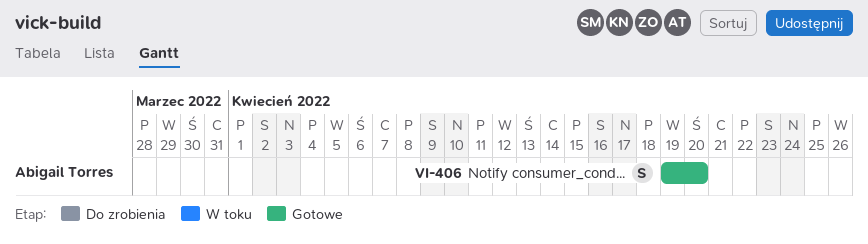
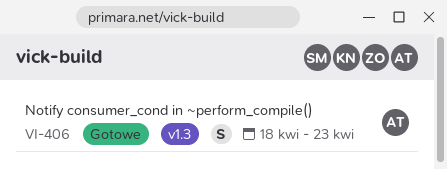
VI-406, start: Apr 19 -> Apr 18
VI-406, due: Apr 20 -> Apr 23

